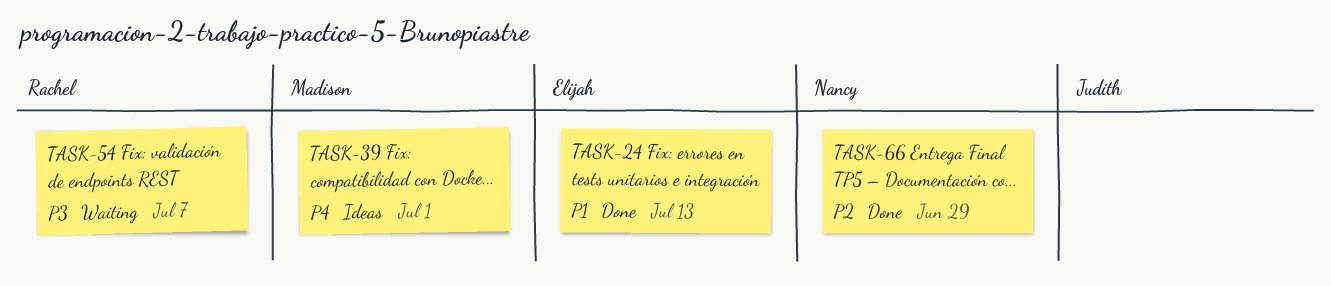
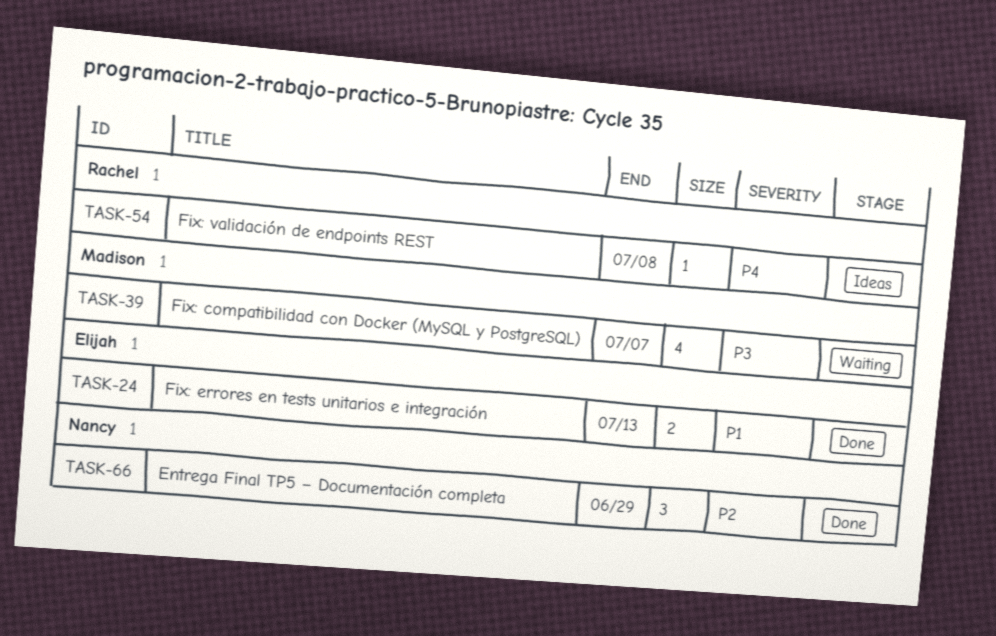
TASK-39, status: Ideas -> Waiting
TASK-39, priority: P4 -> P3
TASK-39, due: Jul 1 -> Jul 7
TASK-54, status: Waiting -> Ideas
TASK-54, priority: P3 -> P4
TASK-54, due: Jul 7 -> Jul 8

